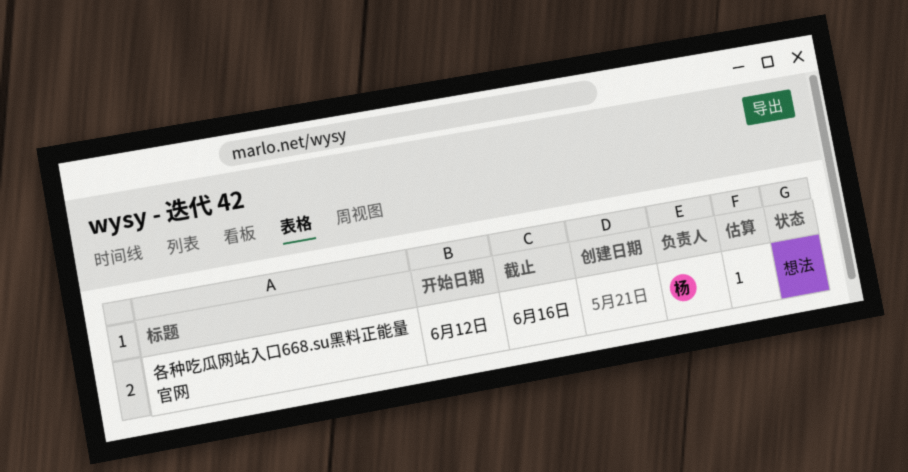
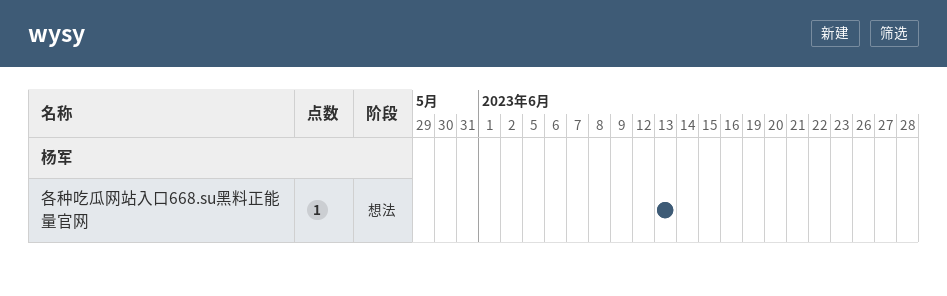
各种吃瓜网站入口668.su黑料正能量官网, start: Jun 12 -> Jun 13
各种吃瓜网站入口668.su黑料正能量官网, due: Jun 16 -> Jun 13

